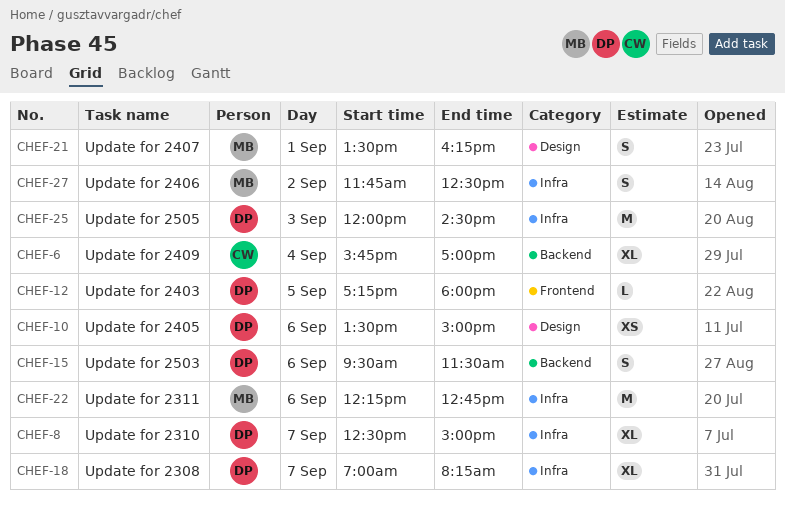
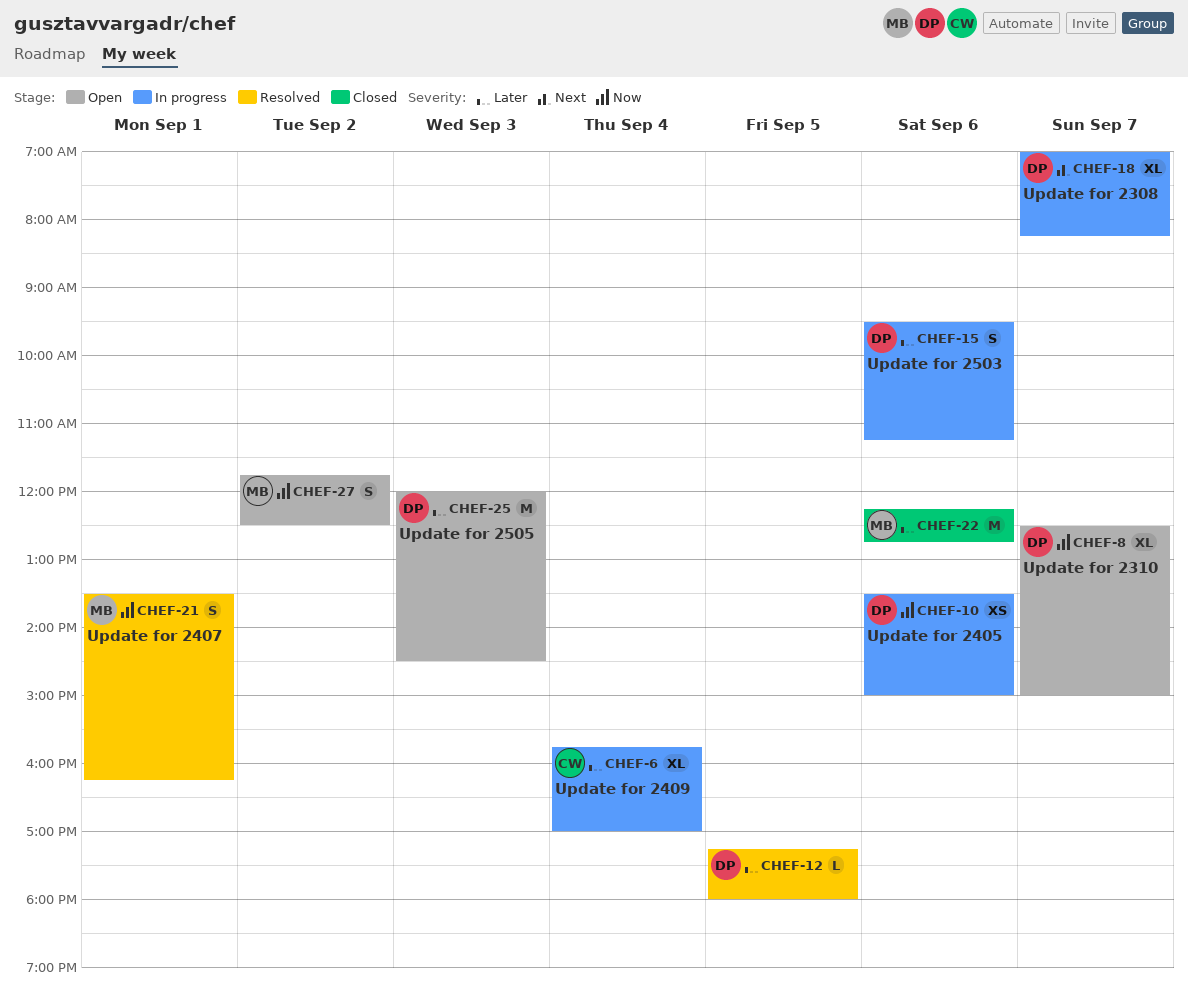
CHEF-15, ends: 11:30 -> 11:15

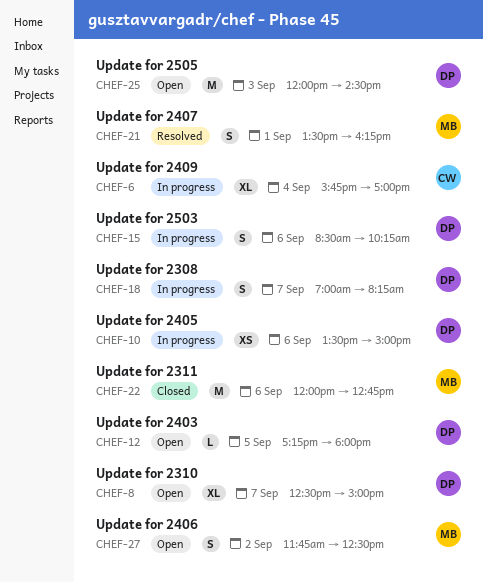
CHEF-12, status: Resolved -> Open
CHEF-15, begins: 09:30 -> 08:30
CHEF-15, ends: 11:15 -> 10:15
CHEF-18, estimate: XL -> S
CHEF-22, begins: 12:15 -> 12:00

